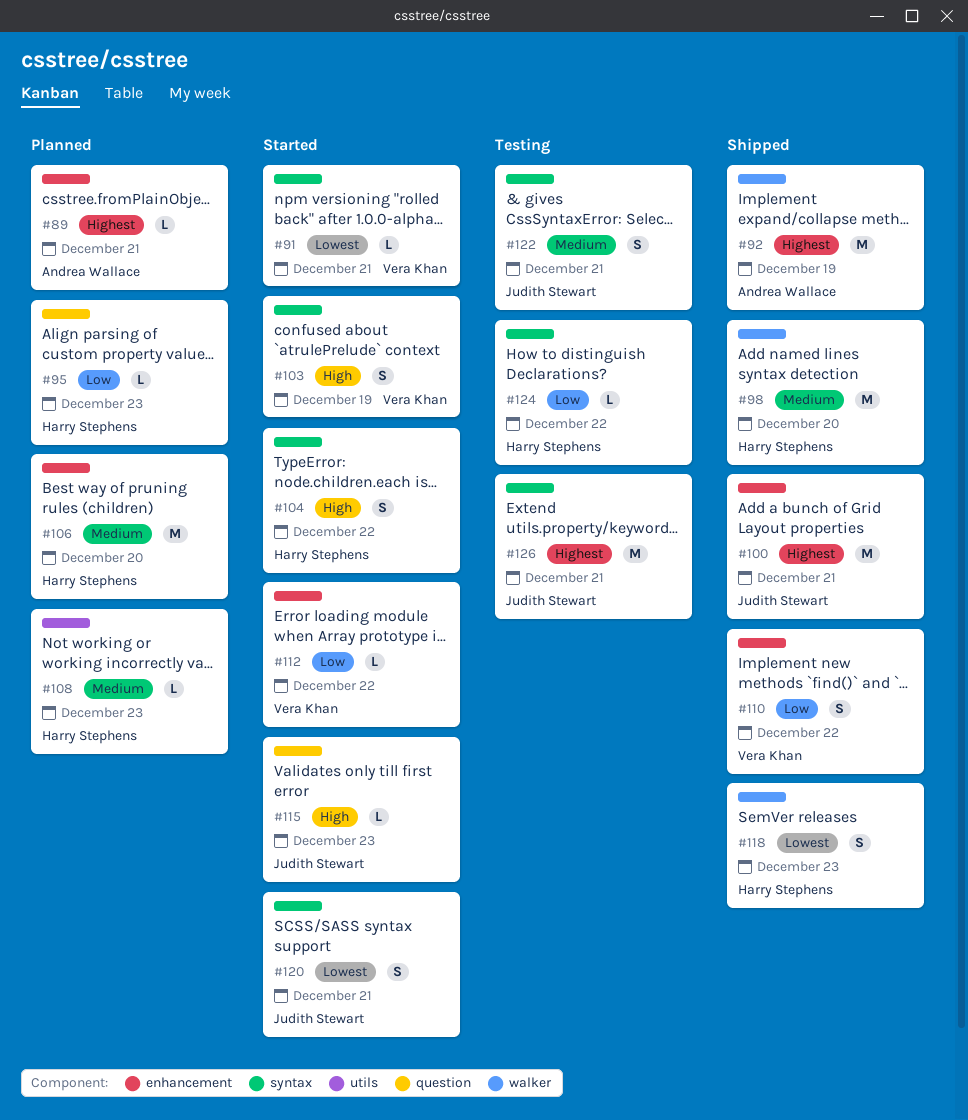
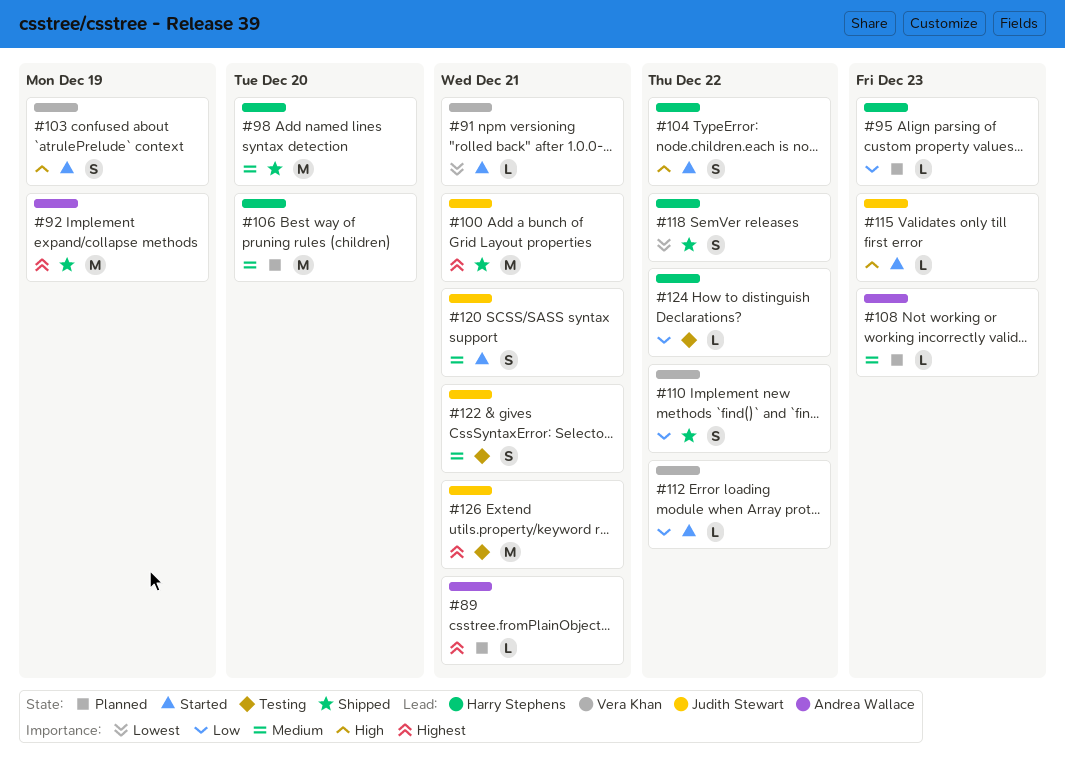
#108, owner: Harry Stephens -> Andrea Wallace
#118, due: Dec 23 -> Dec 22
#120, priority: Lowest -> Medium

